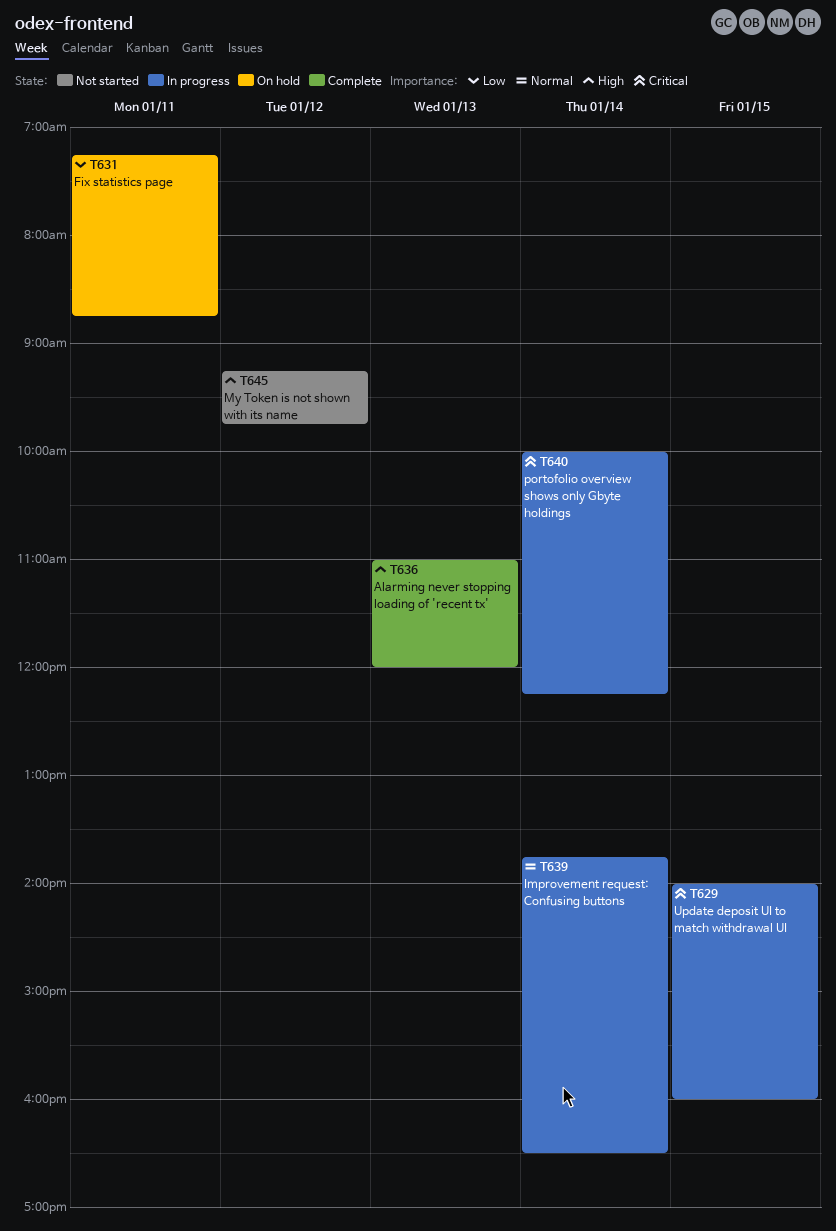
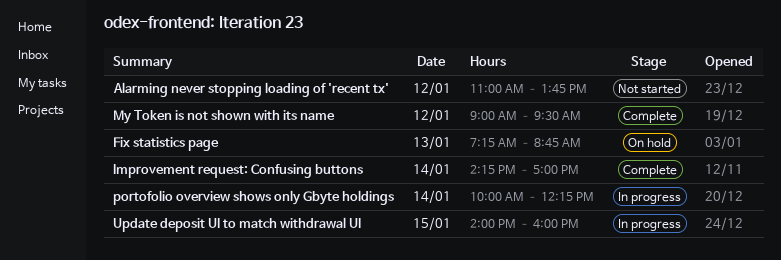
Alarming never stopping loading of 'recent tx', status: Complete -> Not started
Alarming never stopping loading of 'recent tx', day: Jan 13 -> Jan 12
Alarming never stopping loading of 'recent tx', ends: 12:00 -> 13:45
Fix statistics page, day: Jan 11 -> Jan 13
Improvement request: Confusing buttons, status: In progress -> Complete
Improvement request: Confusing buttons, begins: 13:45 -> 14:15
Improvement request: Confusing buttons, ends: 16:30 -> 17:00
My Token is not shown with its name, status: Not started -> Complete
My Token is not shown with its name, begins: 09:15 -> 09:00
My Token is not shown with its name, ends: 09:45 -> 09:30

